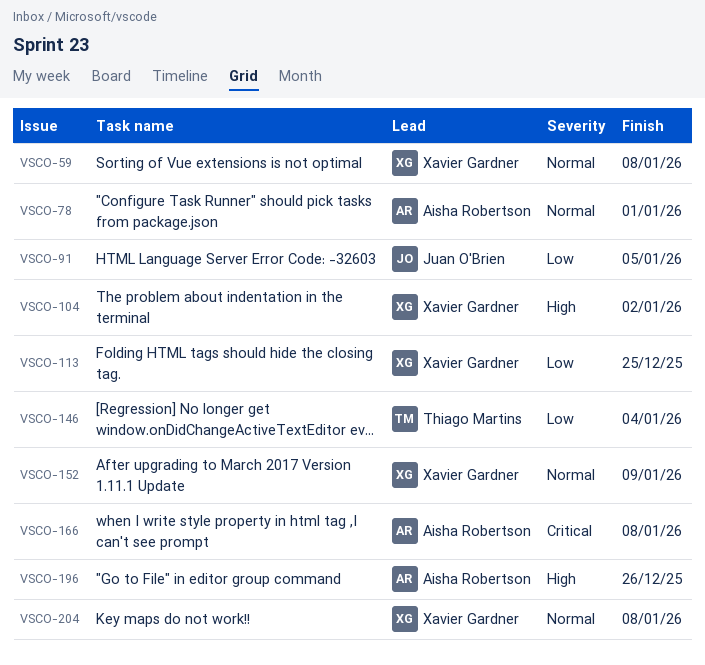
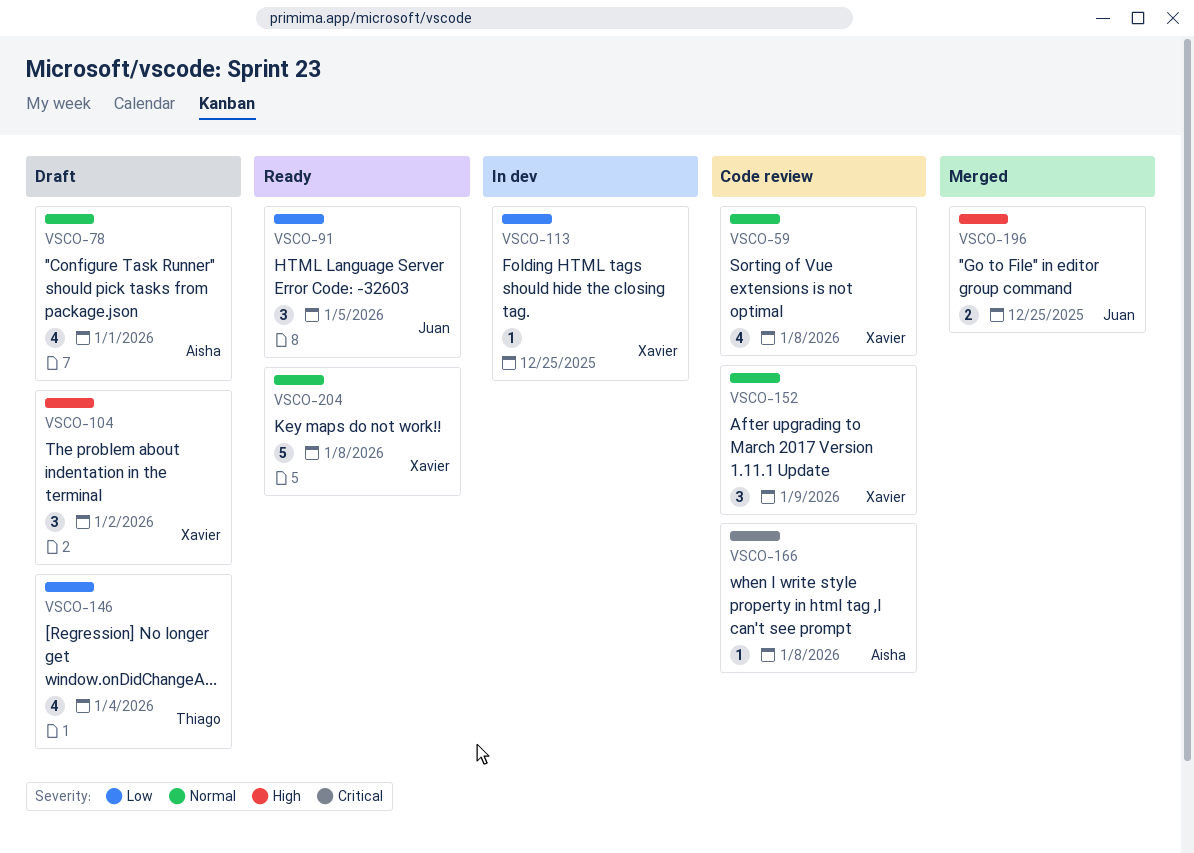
VSCO-196, owner: Aisha Robertson -> Juan O'Brien
VSCO-196, due: Dec 26 -> Dec 25

